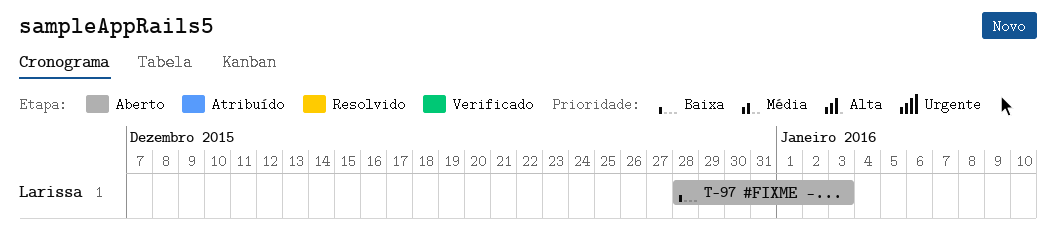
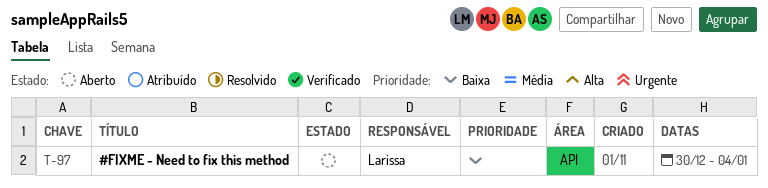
T-97, start: Dec 28 -> Dec 30
T-97, due: Jan 3 -> Jan 4

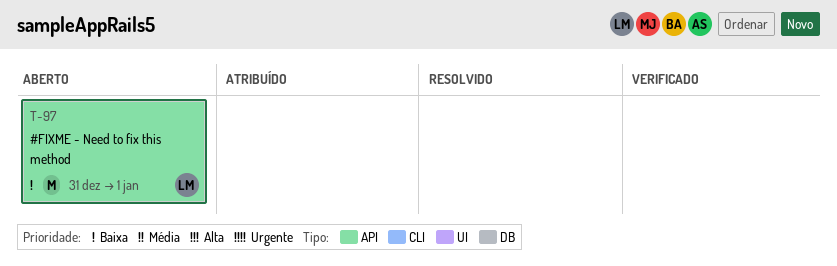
T-97, start: Dec 30 -> Dec 31
T-97, due: Jan 4 -> Jan 1

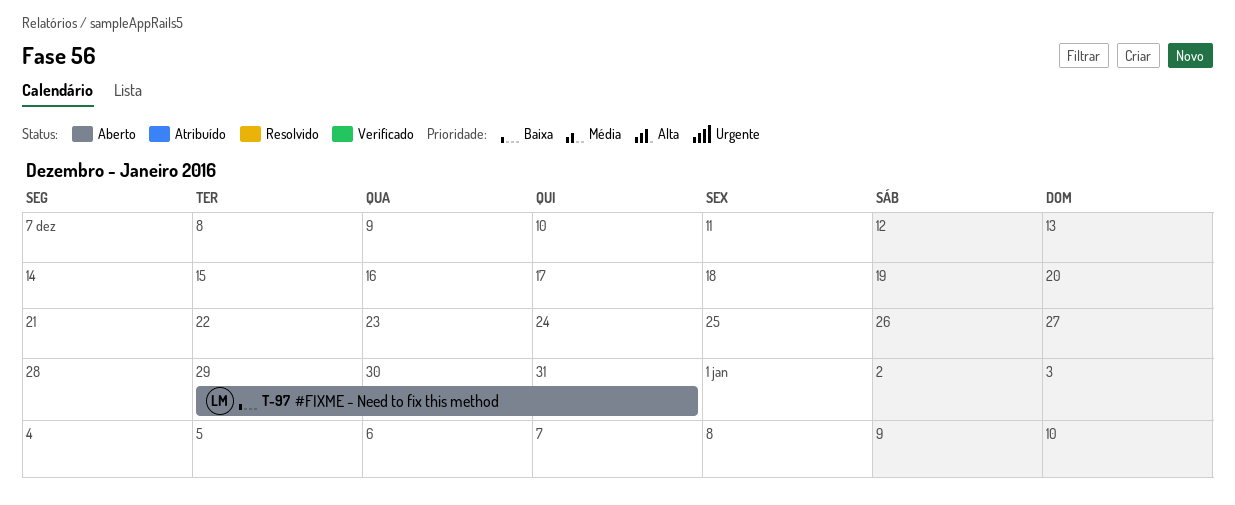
T-97, start: Dec 31 -> Dec 29
T-97, due: Jan 1 -> Dec 31

